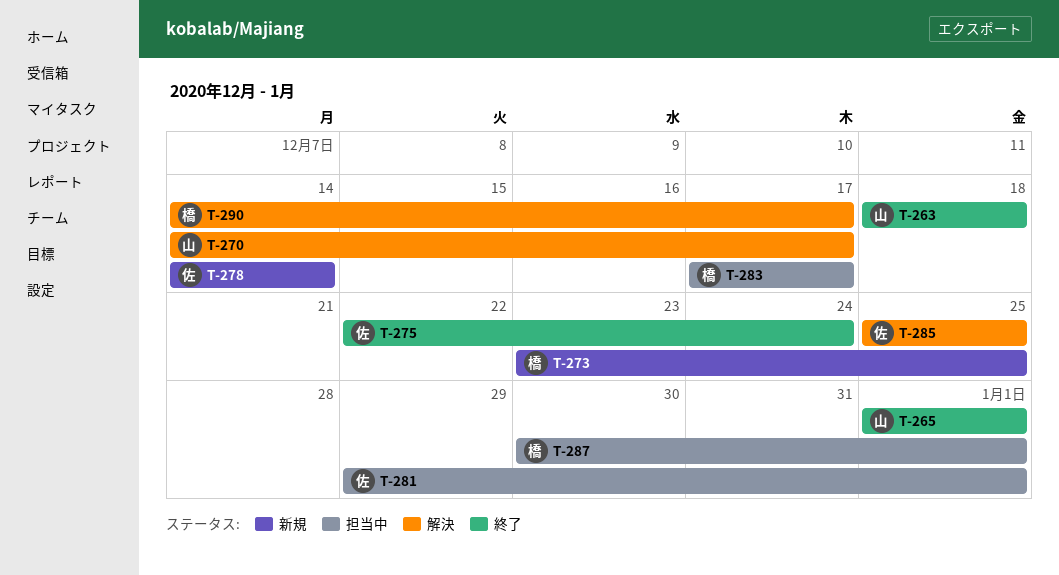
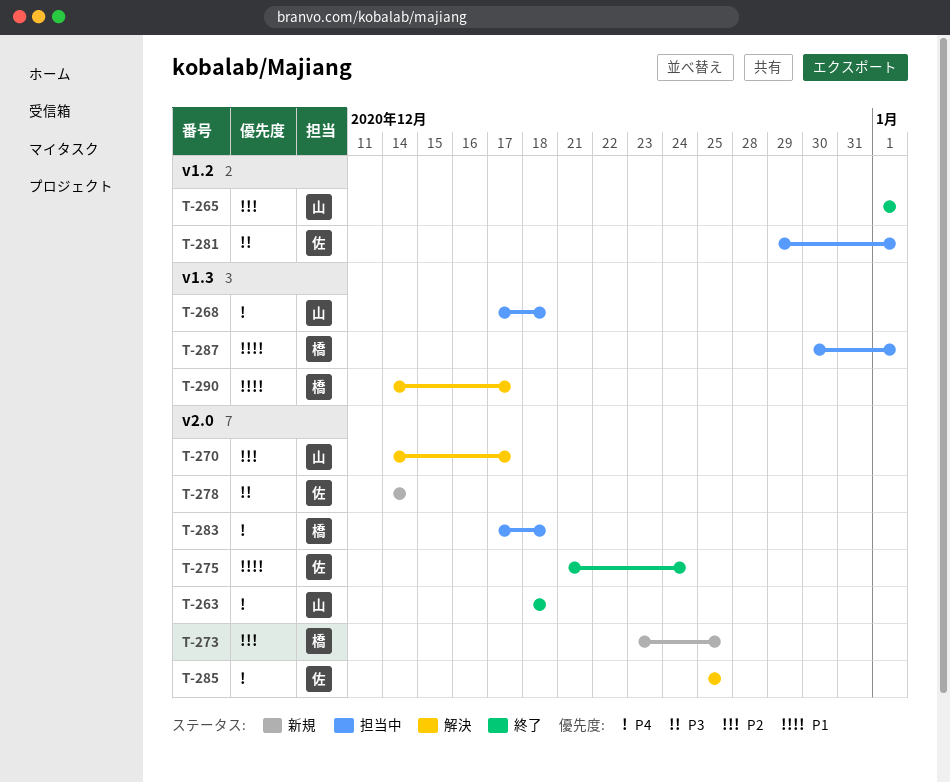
T-268: none -> present
T-275, start: Dec 22 -> Dec 21
T-283, due: Dec 17 -> Dec 18

